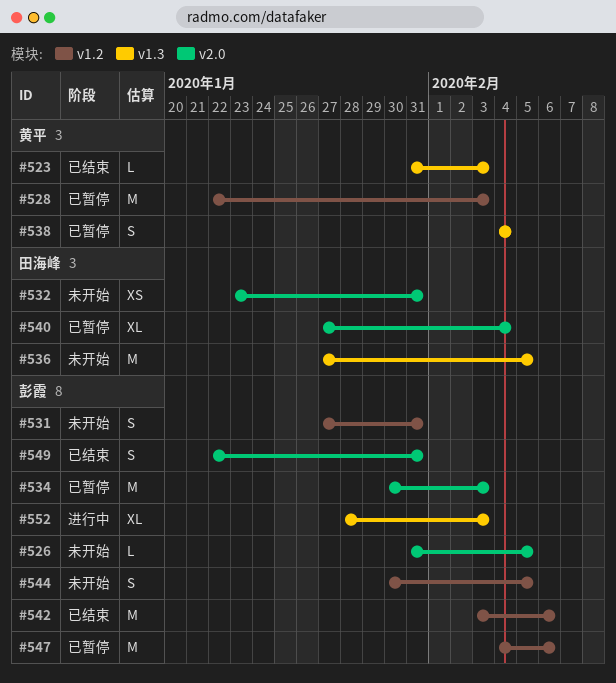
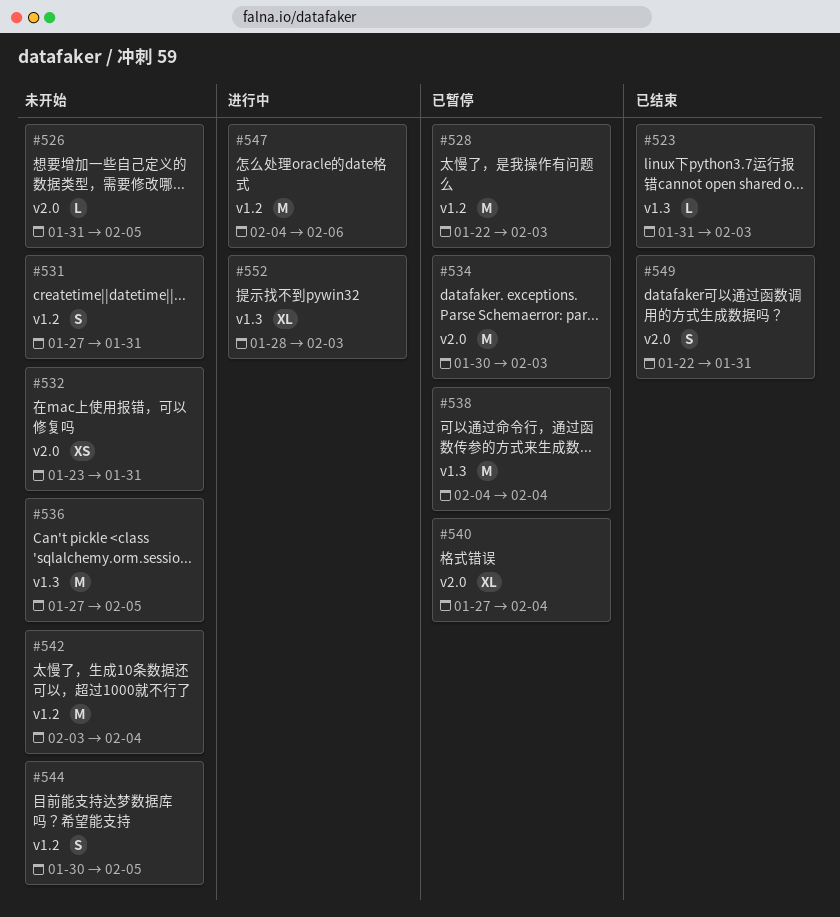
#538, estimate: S -> M
#542, status: 已结束 -> 未开始
#542, due: Feb 6 -> Feb 4
#547, status: 已暂停 -> 进行中

